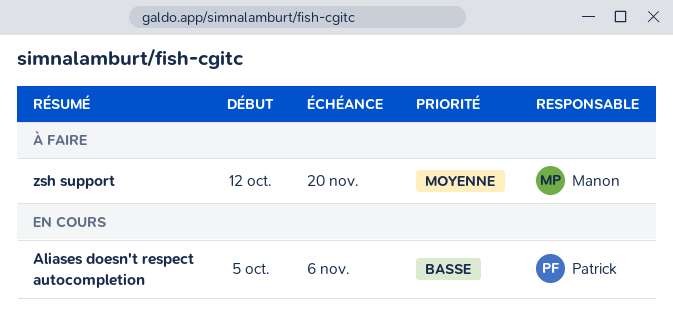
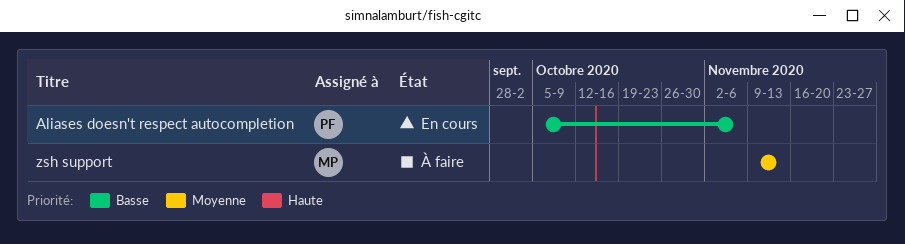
zsh support, start: Oct 12 -> Nov 9
zsh support, due: Nov 20 -> Nov 13

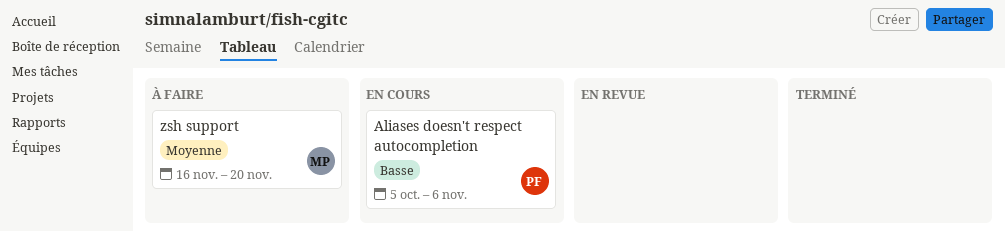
zsh support, start: Nov 9 -> Nov 16
zsh support, due: Nov 13 -> Nov 20

